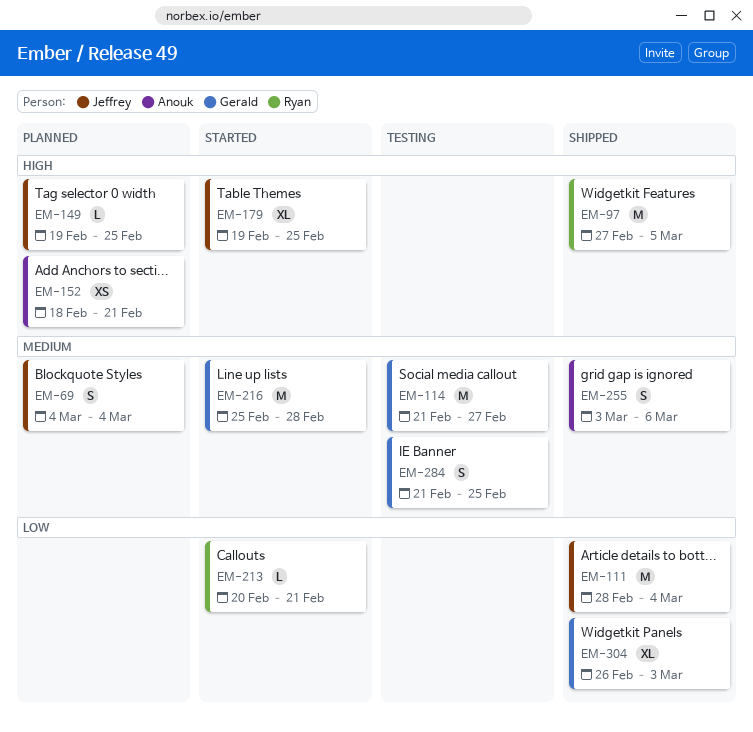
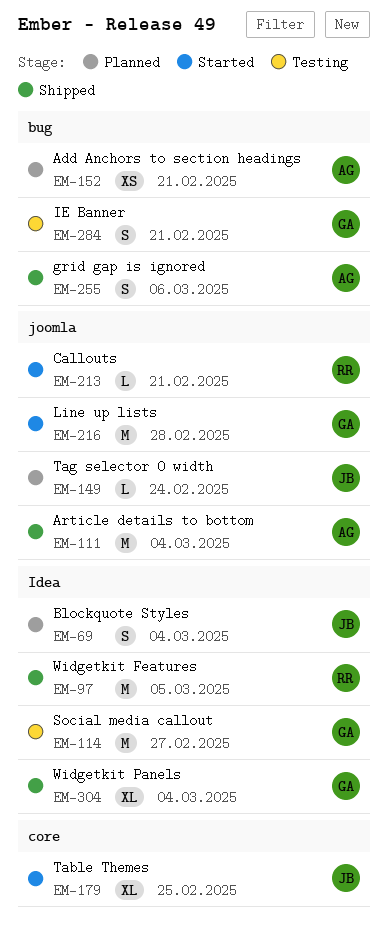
EM-111, owner: Jeffrey -> Anouk
EM-149, due: Feb 25 -> Feb 24
EM-284, due: Feb 25 -> Feb 21
EM-304, due: Mar 3 -> Mar 4

